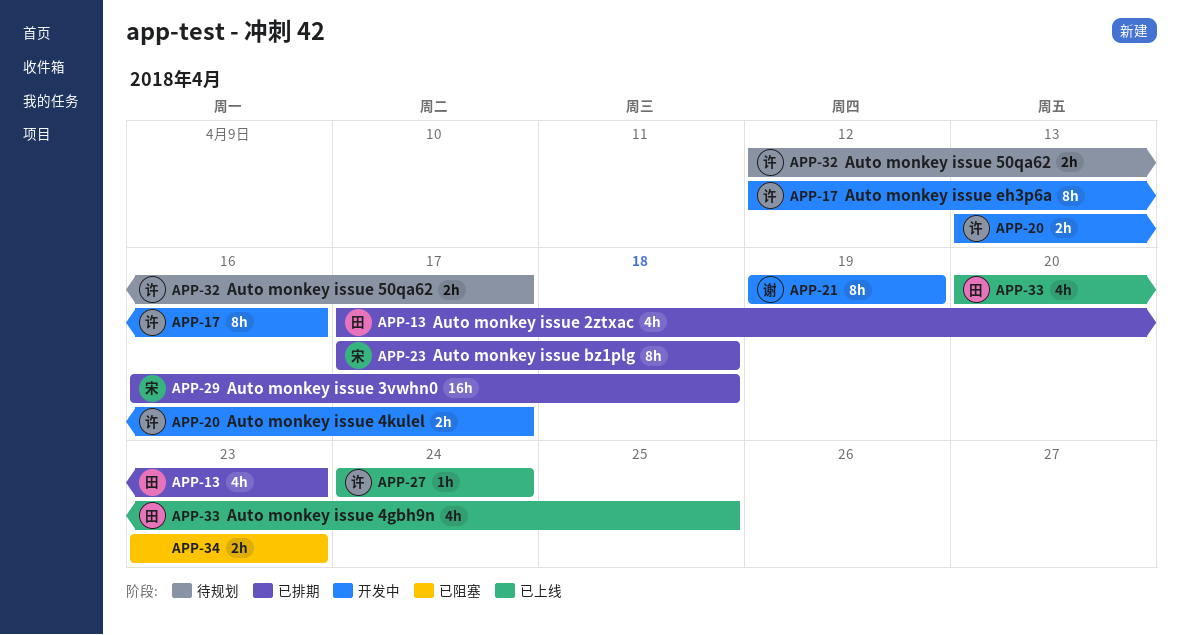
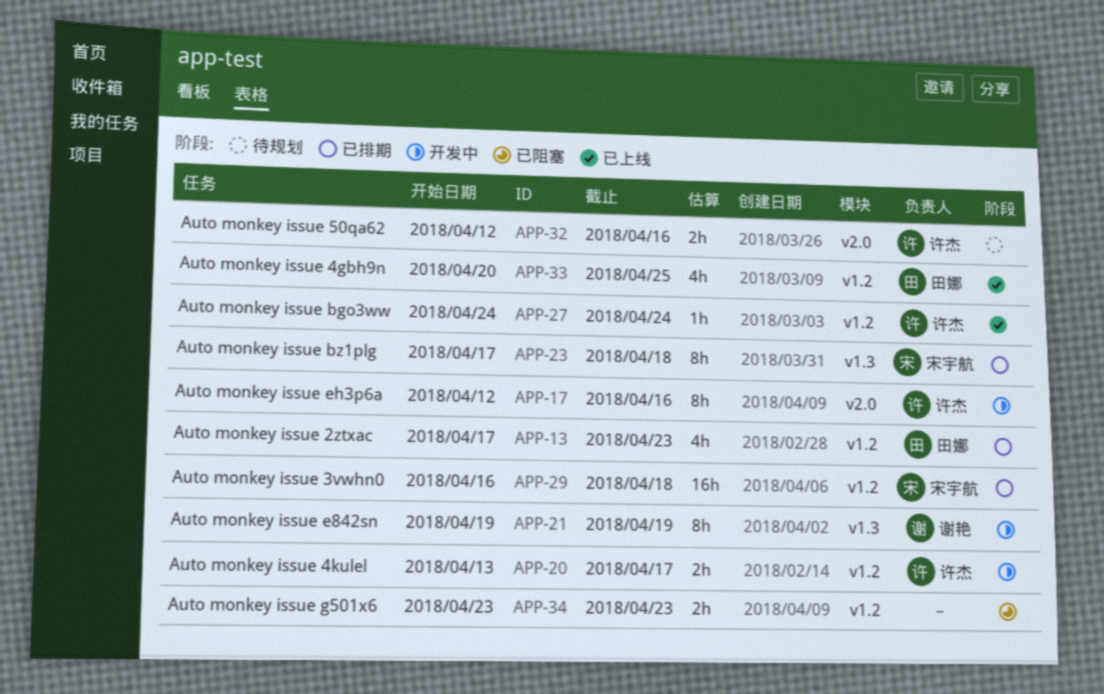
APP-32, due: Apr 17 -> Apr 16

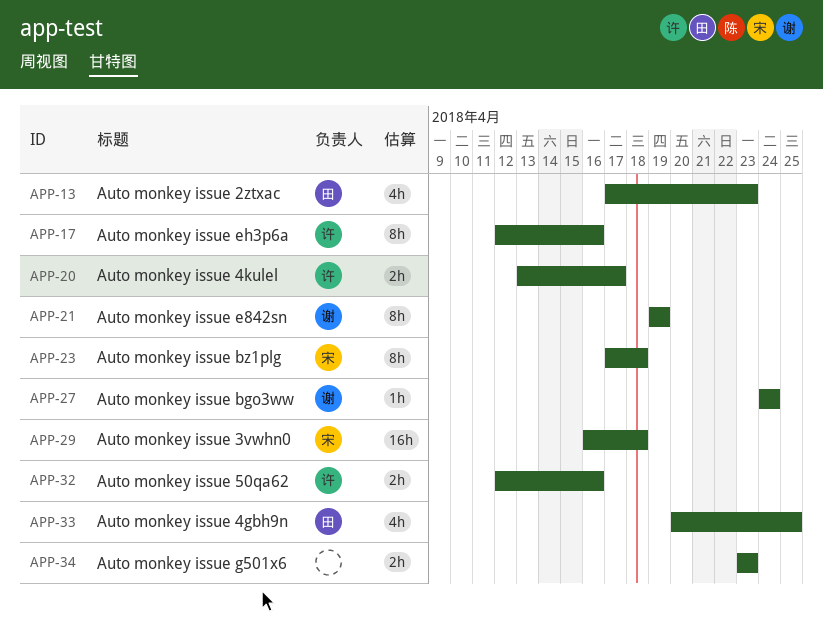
APP-27, owner: 许杰 -> 谢艳

